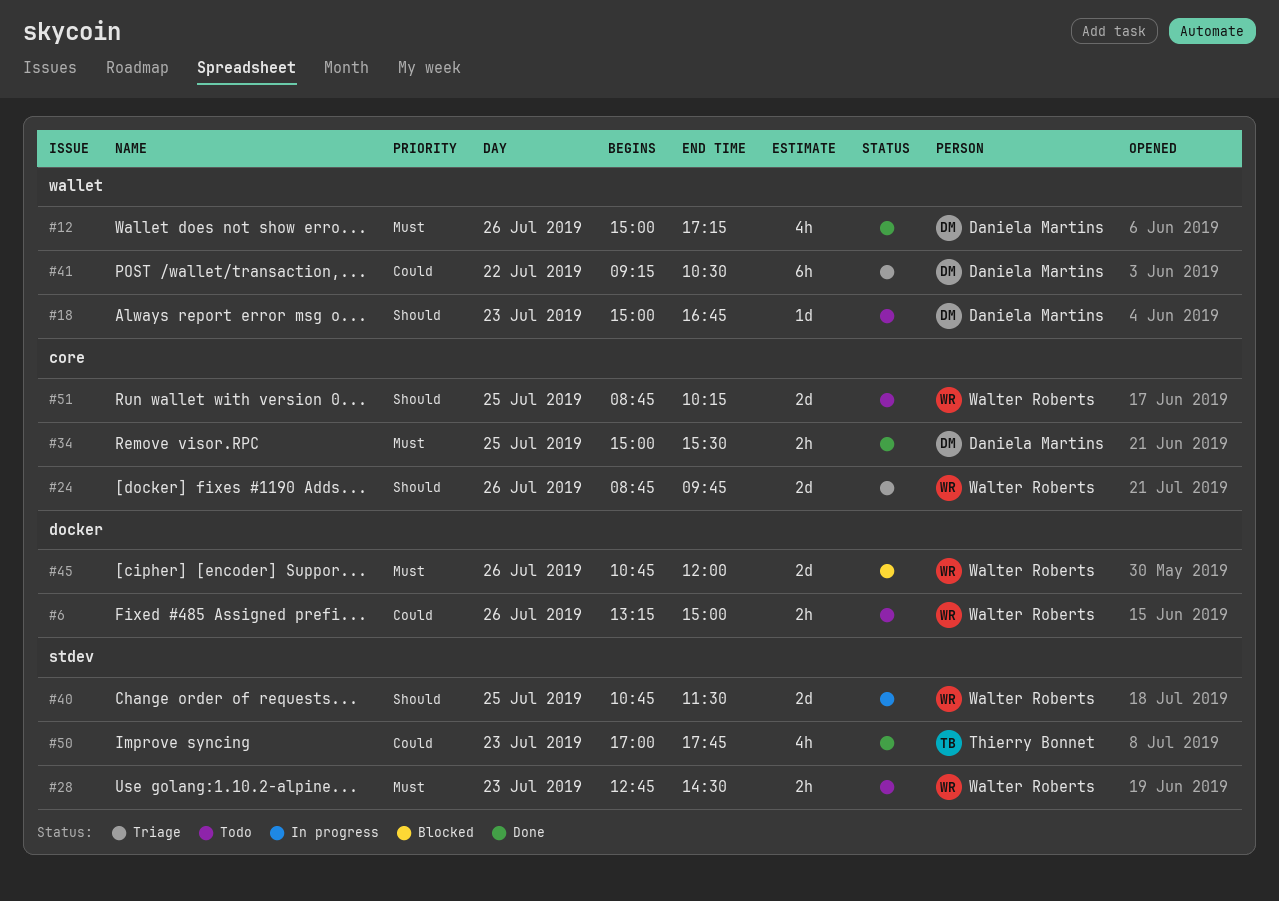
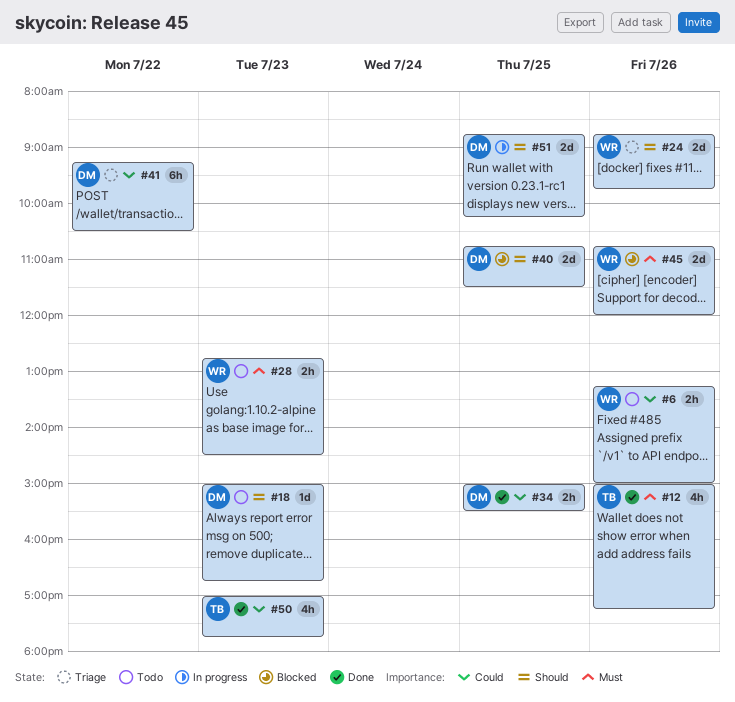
#12, owner: Daniela Martins -> Thierry Bonnet
#34, priority: Must -> Could
#40, status: In progress -> Blocked
#40, owner: Walter Roberts -> Daniela Martins
#51, status: Todo -> In progress
#51, owner: Walter Roberts -> Daniela Martins

